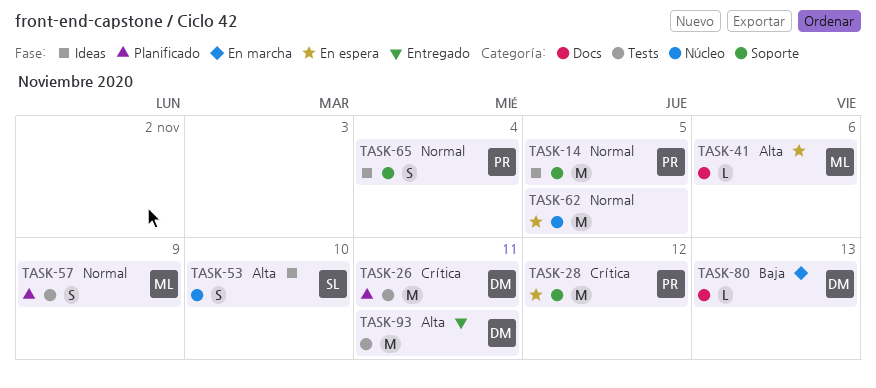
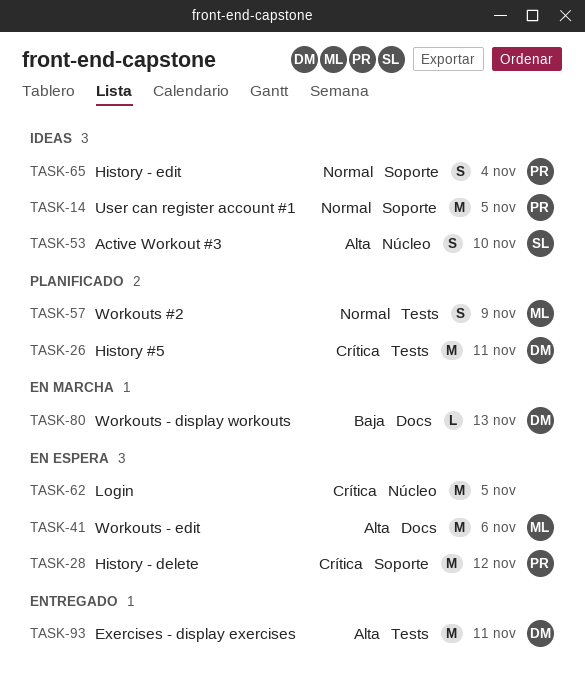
TASK-41, estimate: L -> M
TASK-62, priority: Normal -> Crítica

